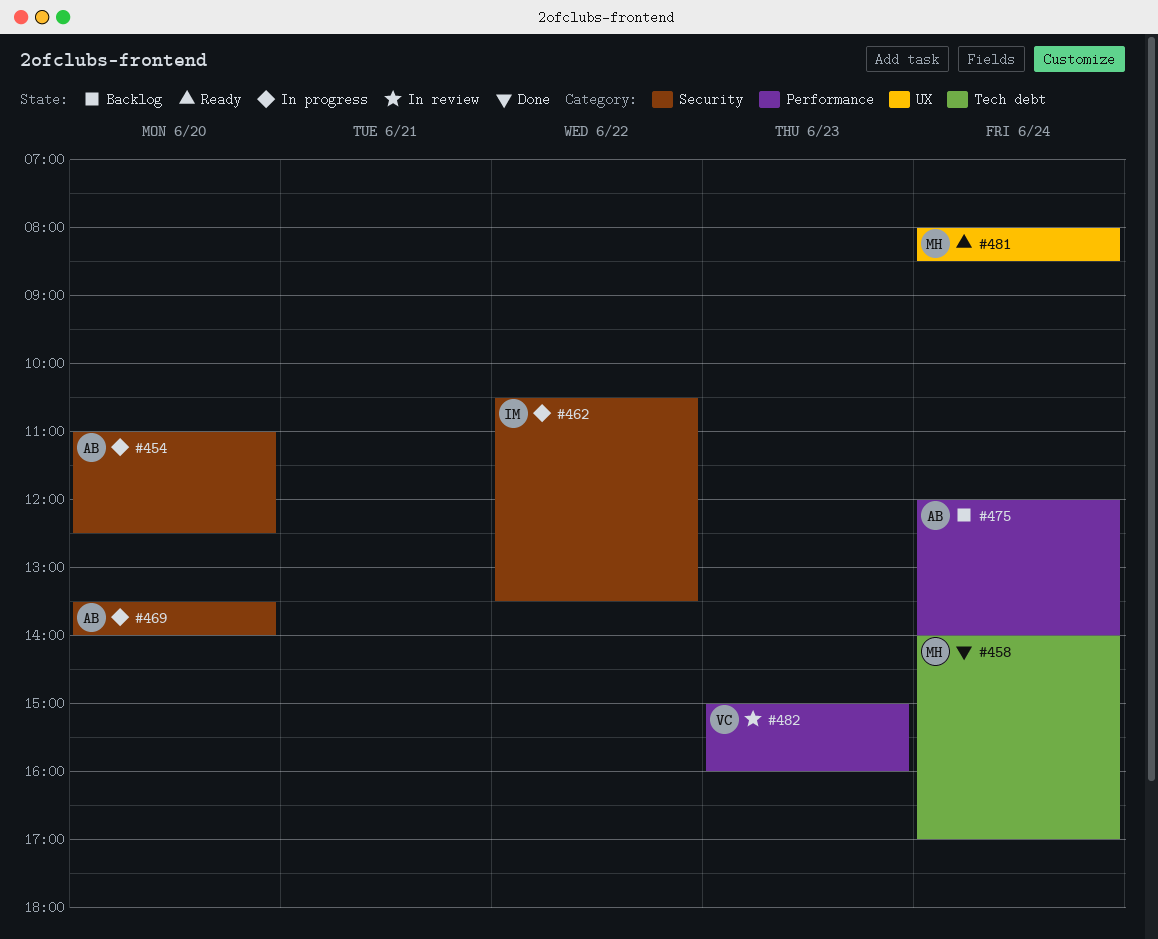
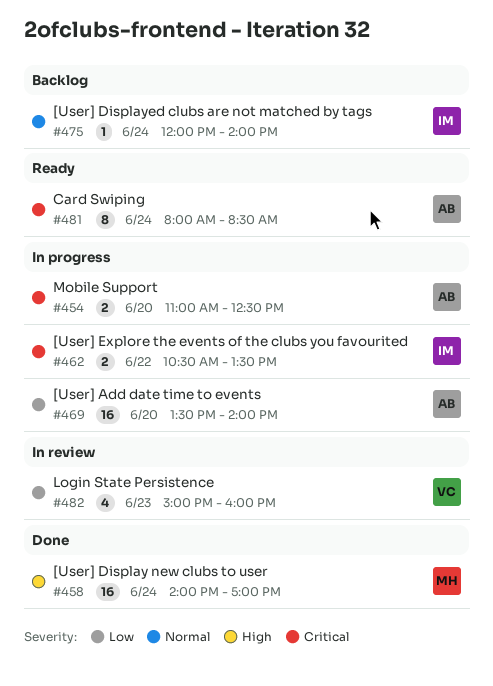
#475, owner: AB -> IM
#481, owner: MH -> AB

